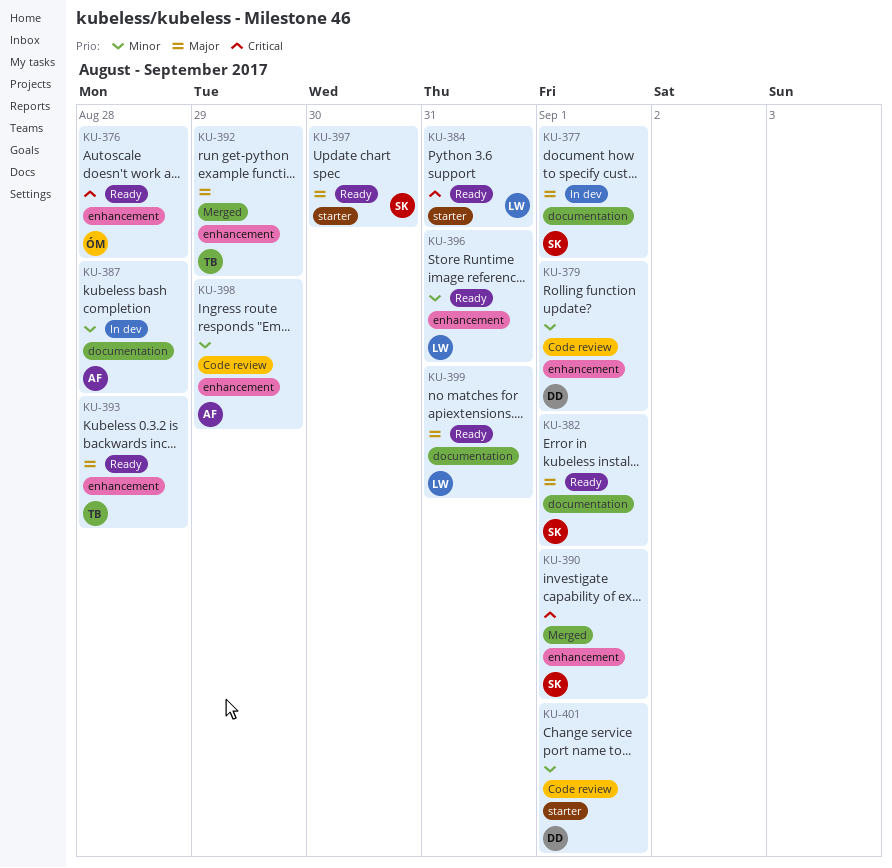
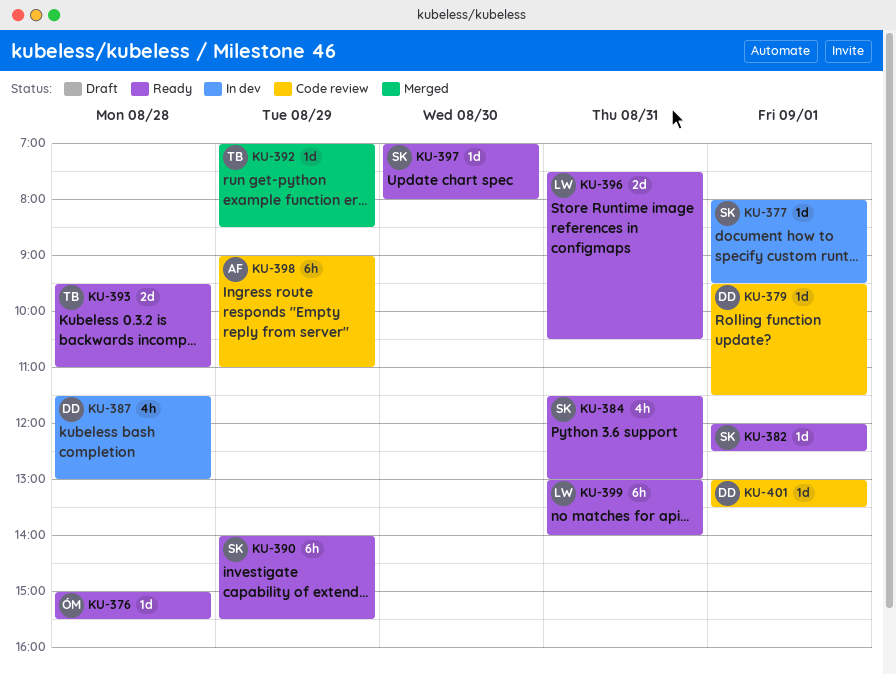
KU-384, owner: LW -> SK
KU-387, owner: AF -> DD
KU-390, status: Merged -> Ready
KU-390, day: Sep 1 -> Aug 29

